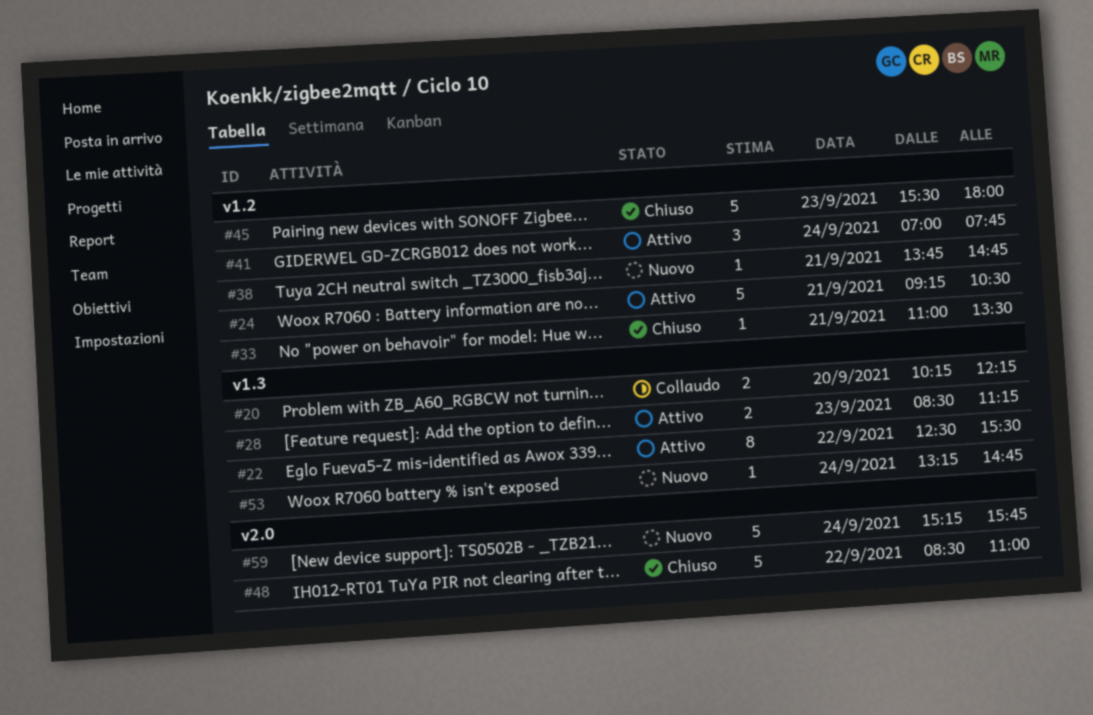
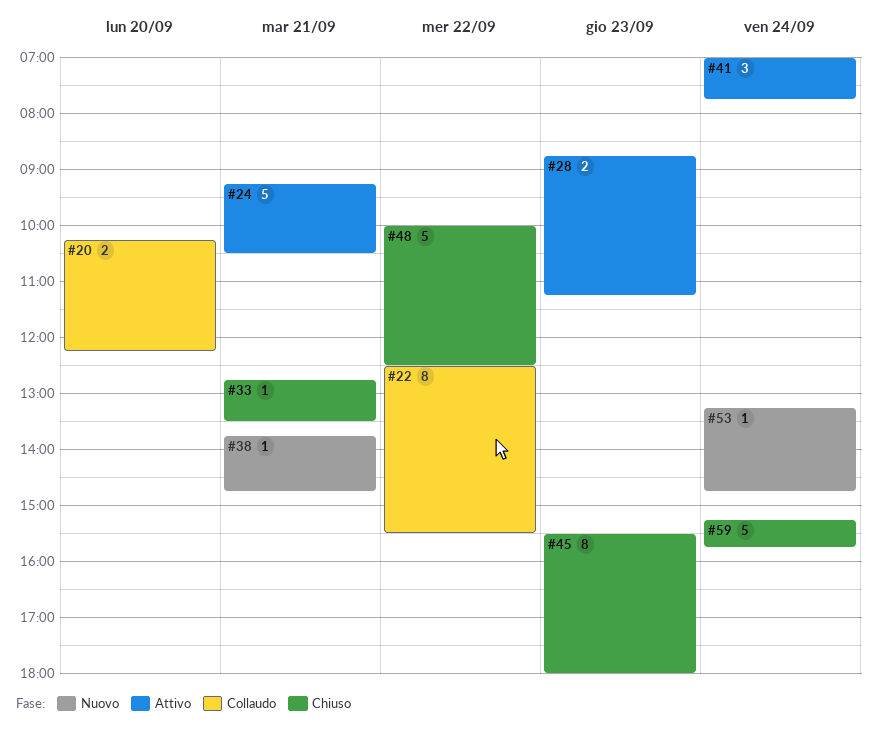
#22, status: Attivo -> Collaudo
#28, begins: 08:30 -> 08:45
#33, begins: 11:00 -> 12:45
#45, estimate: 5 -> 8
#48, begins: 08:30 -> 10:00
#48, ends: 11:00 -> 12:30
#59, status: Nuovo -> Chiuso

